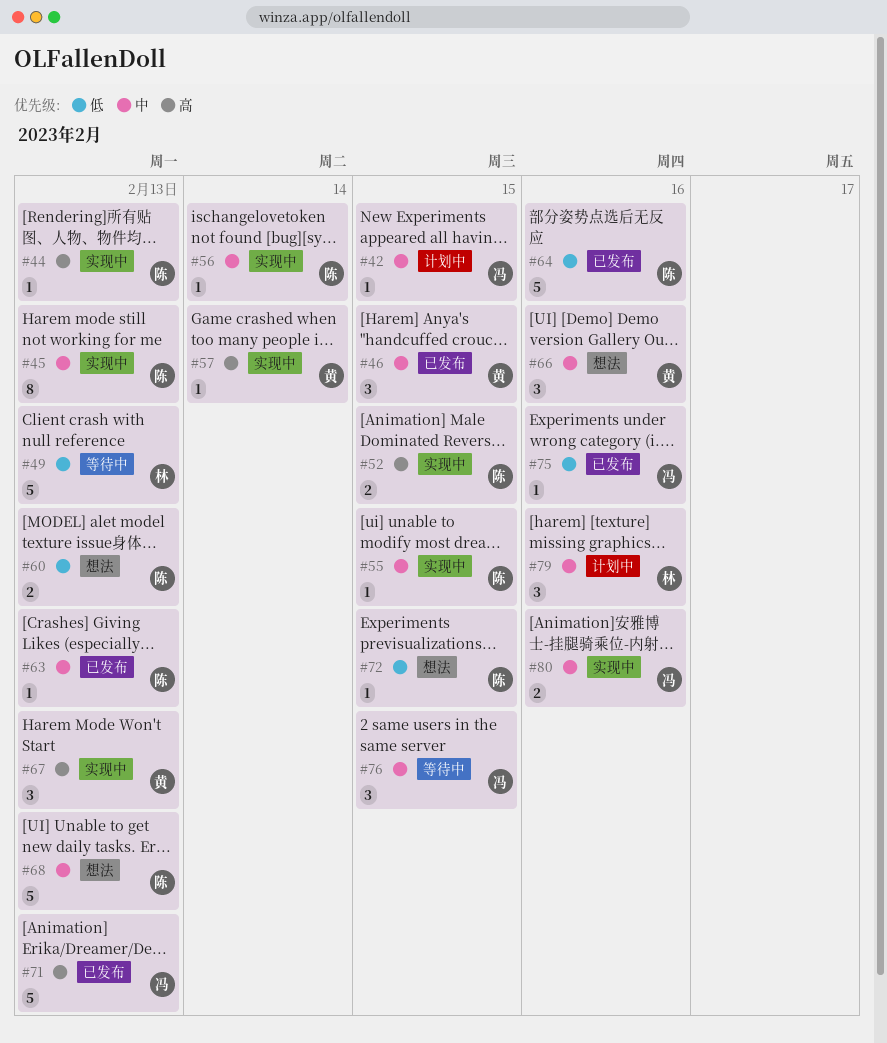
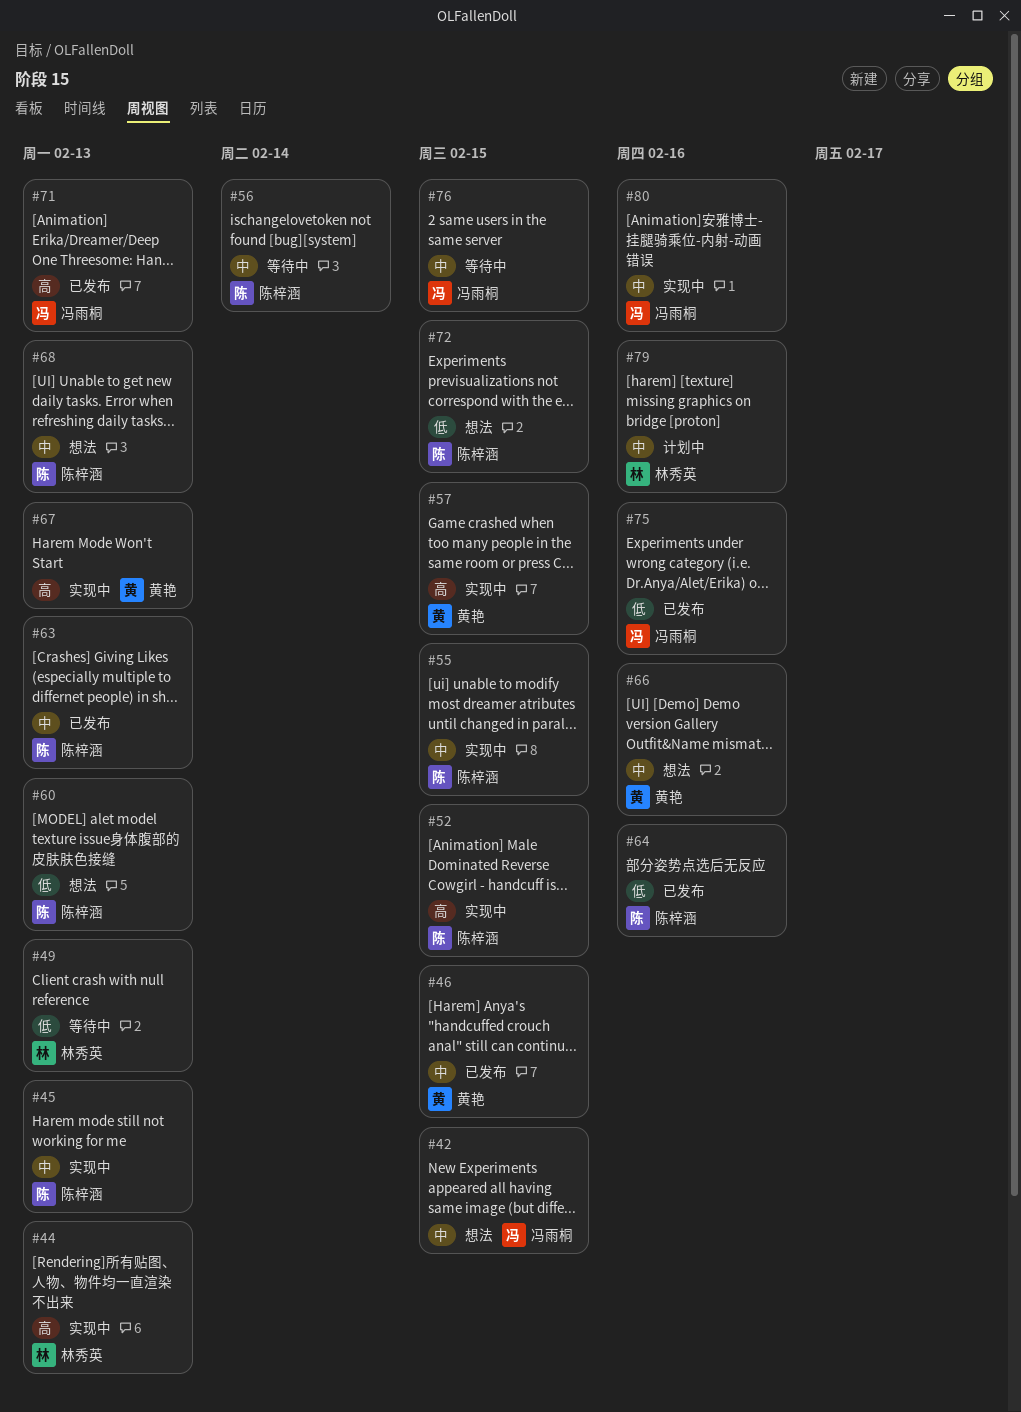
#42, status: 计划中 -> 想法
#44, owner: 陈梓涵 -> 林秀英
#56, status: 实现中 -> 等待中
#57, due: Feb 14 -> Feb 15

